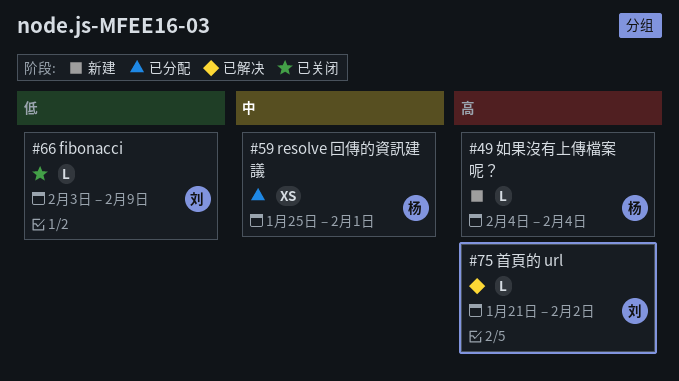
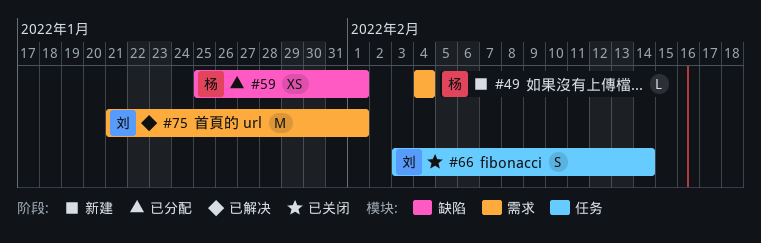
#66, estimate: L -> S
#66, due: Feb 9 -> Feb 14
#75, estimate: L -> M
#75, due: Feb 2 -> Feb 1

